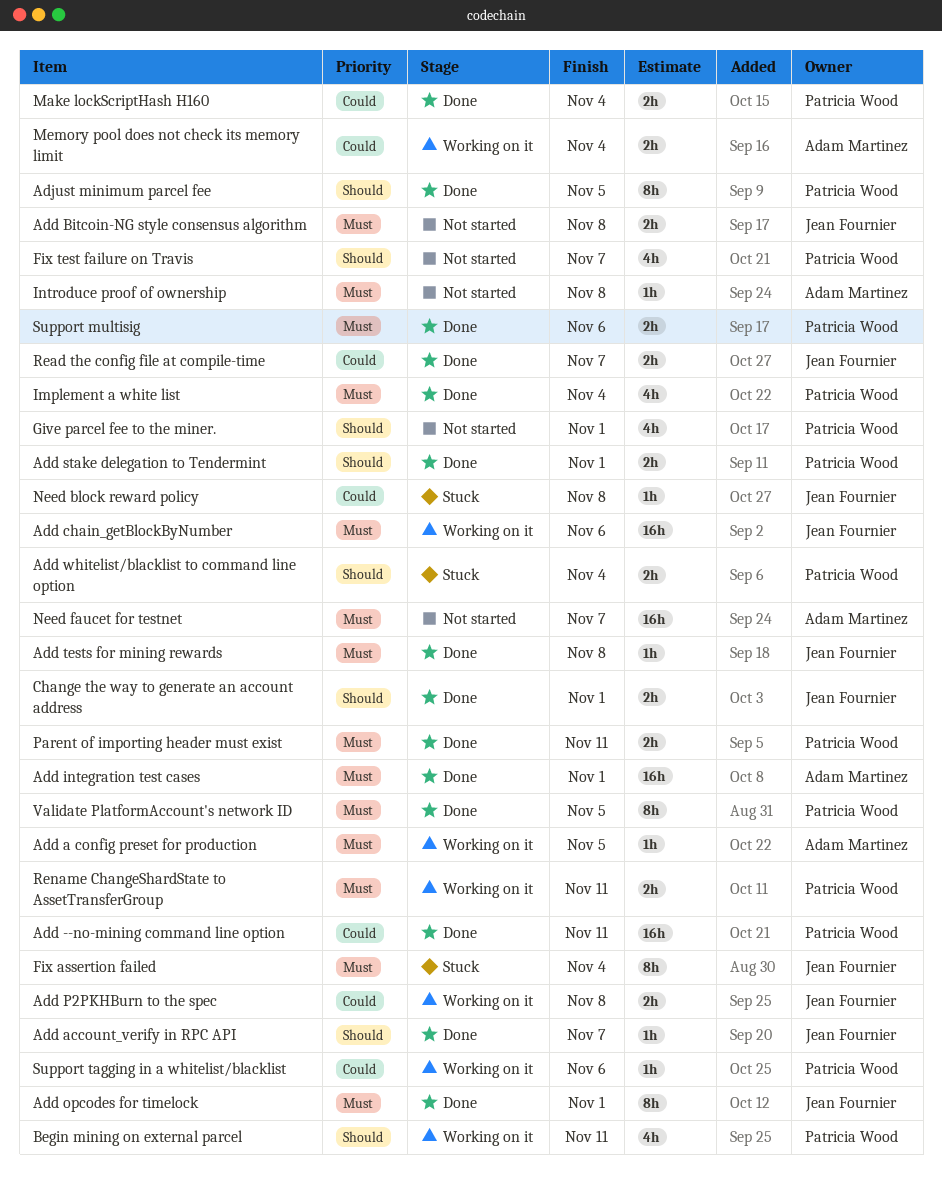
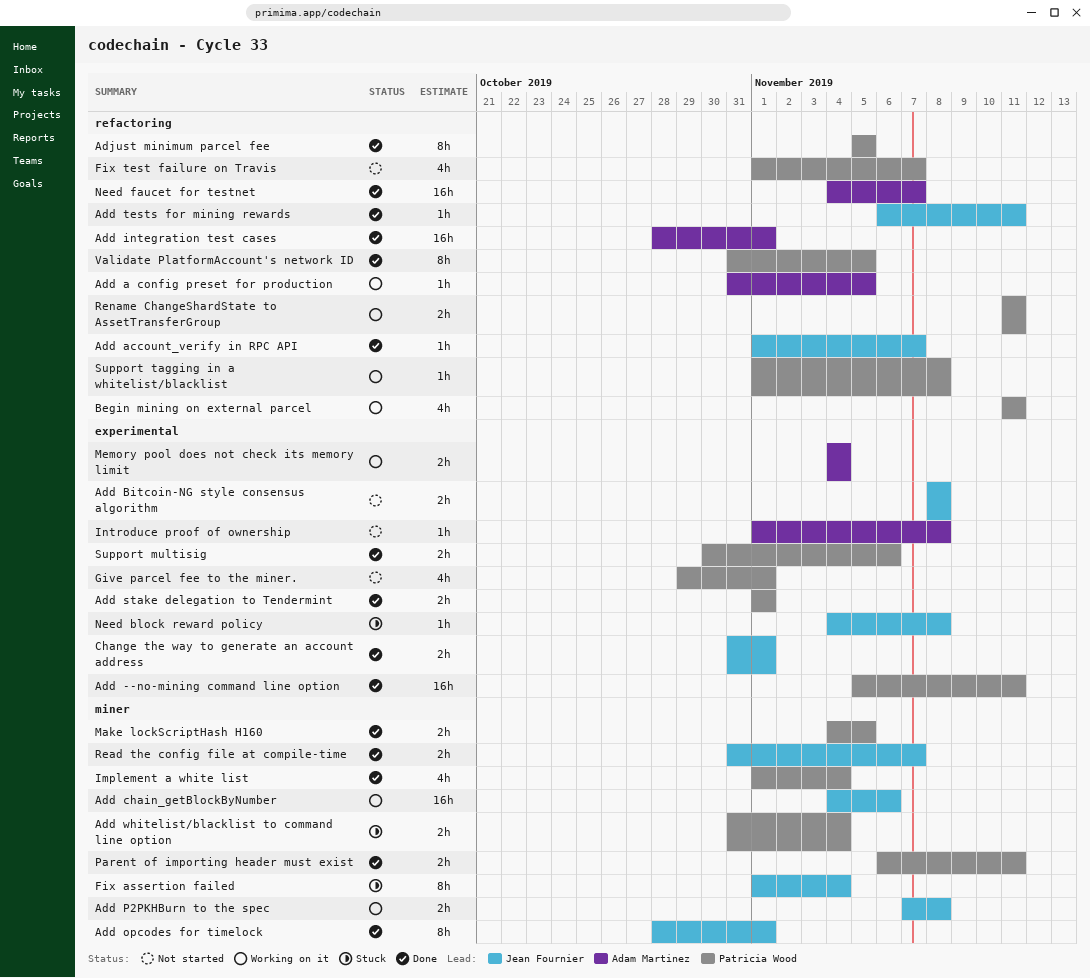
Add tests for mining rewards, due: Nov 8 -> Nov 11
Make lockScriptHash H160, due: Nov 4 -> Nov 5
Need faucet for testnet, status: Not started -> Done
Support tagging in a whitelist/blacklist, due: Nov 6 -> Nov 8

